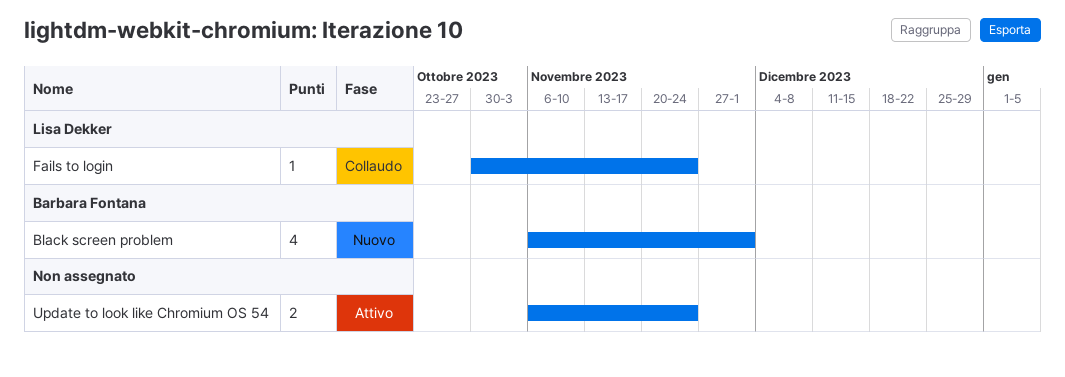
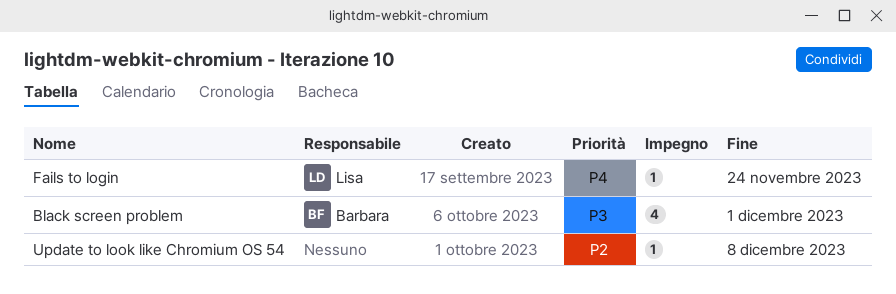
Update to look like Chromium OS 54, estimate: 2 -> 1
Update to look like Chromium OS 54, due: Nov 24 -> Dec 8

